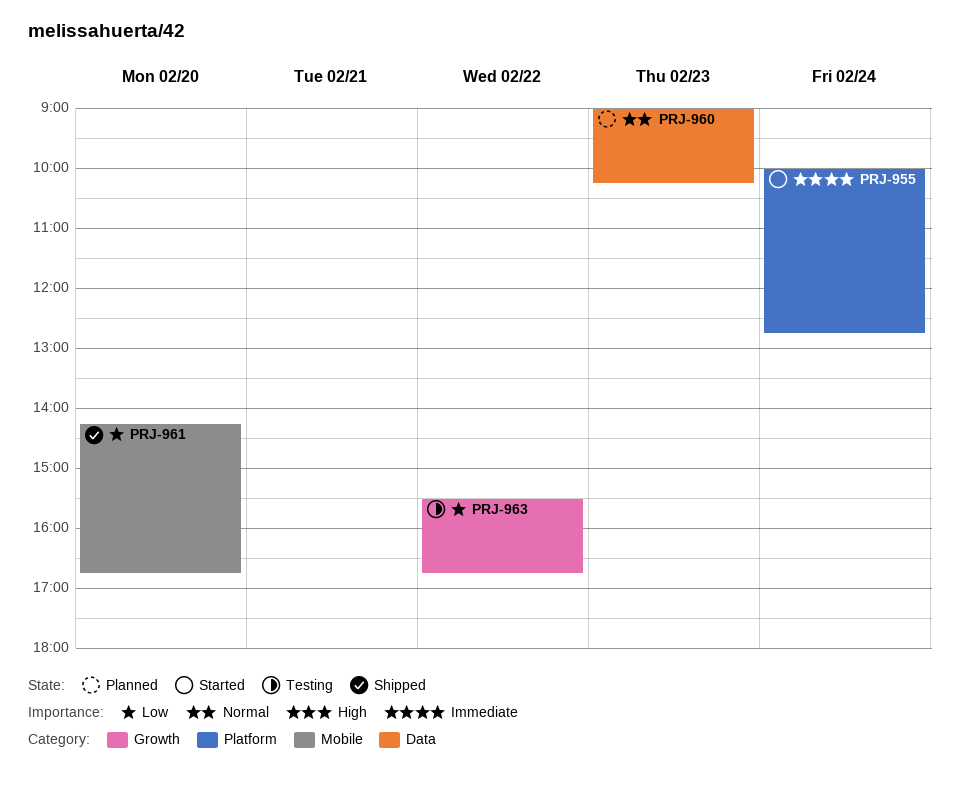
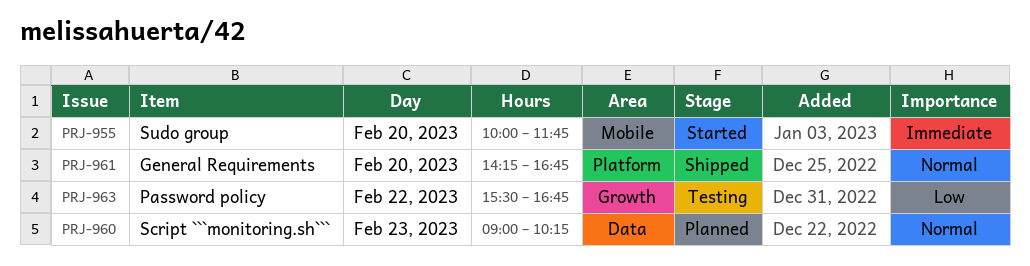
PRJ-955, label: Platform -> Mobile
PRJ-955, day: Feb 24 -> Feb 20
PRJ-955, ends: 12:45 -> 11:45
PRJ-961, priority: Low -> Normal
PRJ-961, label: Mobile -> Platform

